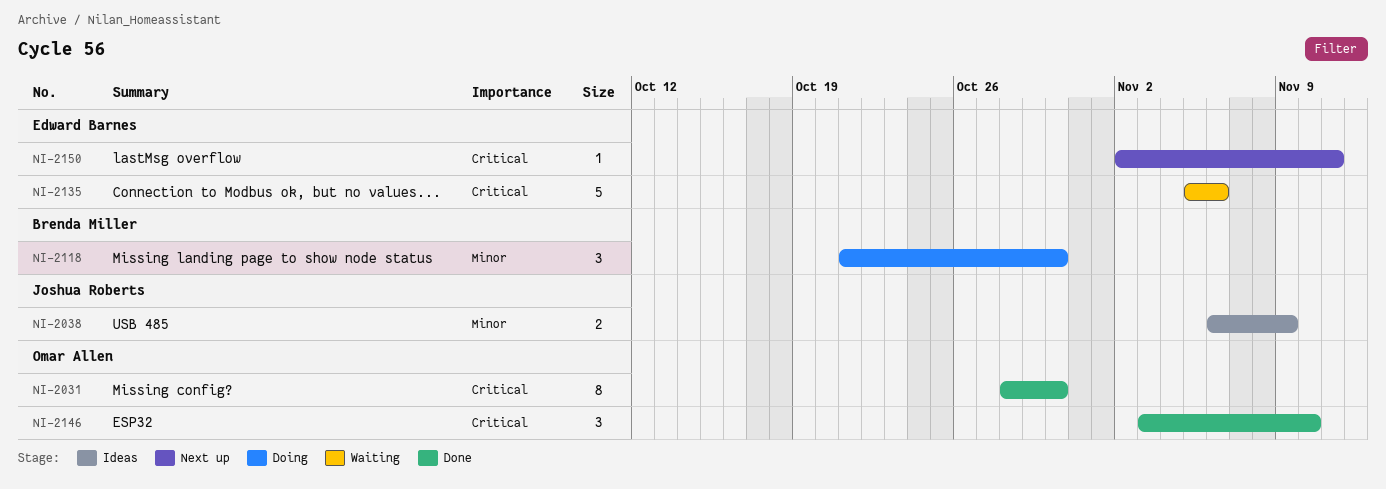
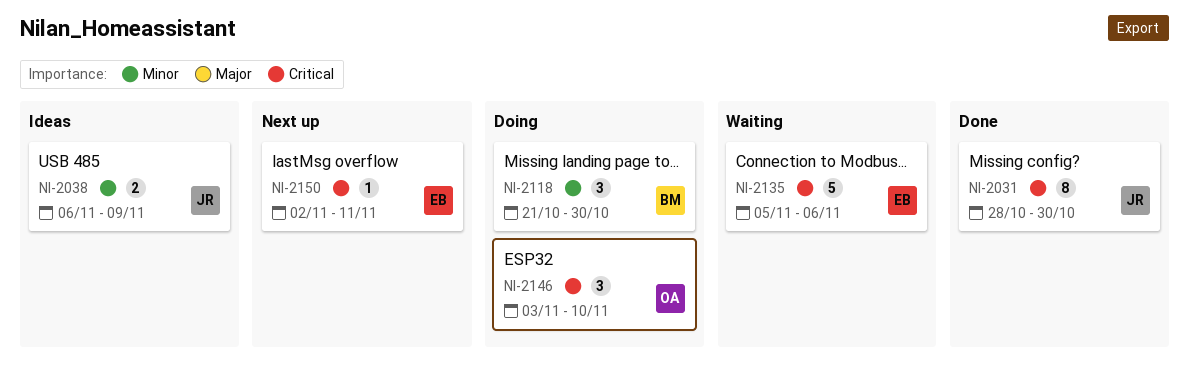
NI-2031, owner: Omar Allen -> Joshua Roberts
NI-2146, status: Done -> Doing

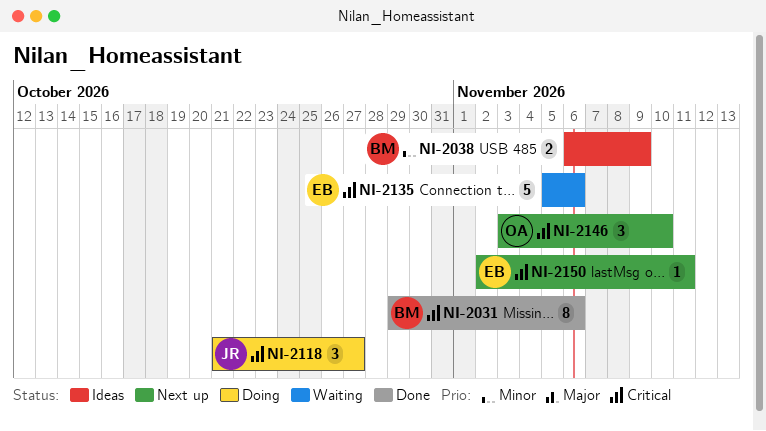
NI-2031, owner: JR -> BM
NI-2031, start: Oct 28 -> Oct 29
NI-2031, due: Oct 30 -> Nov 6
NI-2038, owner: JR -> BM
NI-2118, owner: BM -> JR
NI-2118, priority: Minor -> Critical
NI-2118, due: Oct 30 -> Oct 27
NI-2146, status: Doing -> Next up

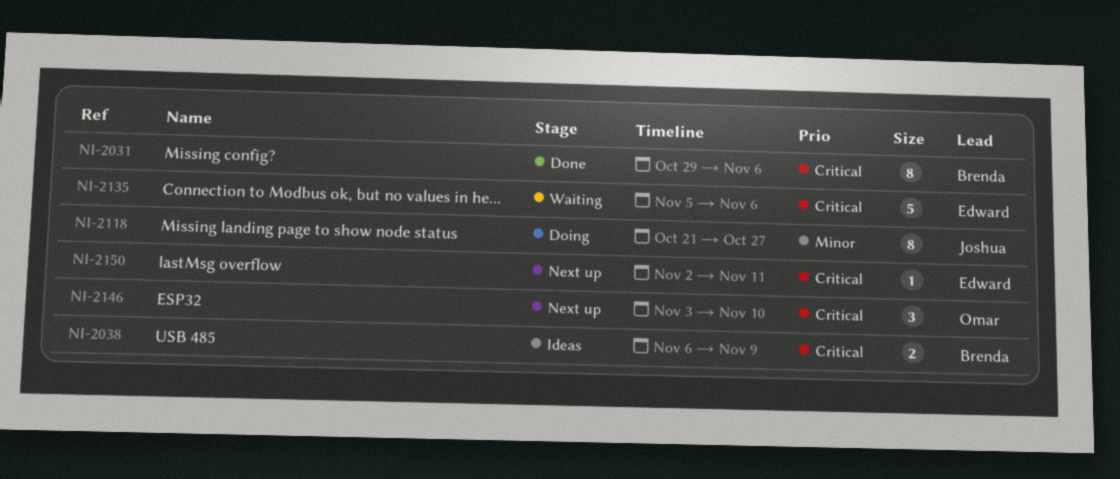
NI-2038, priority: Minor -> Critical
NI-2118, priority: Critical -> Minor
NI-2118, estimate: 3 -> 8

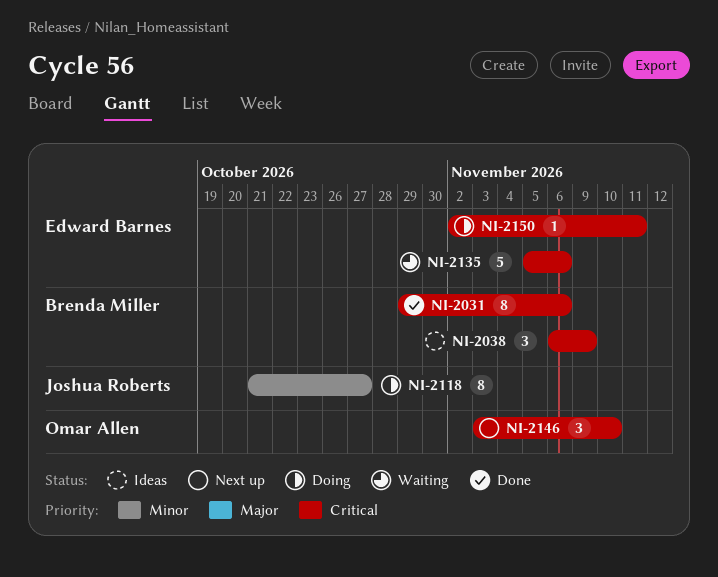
NI-2038, estimate: 2 -> 3
NI-2150, status: Next up -> Doing

